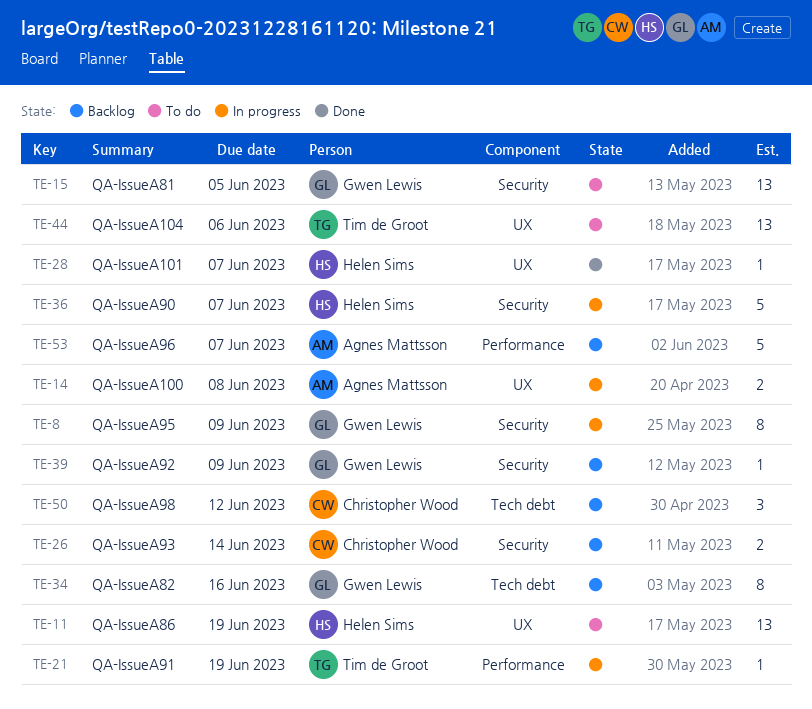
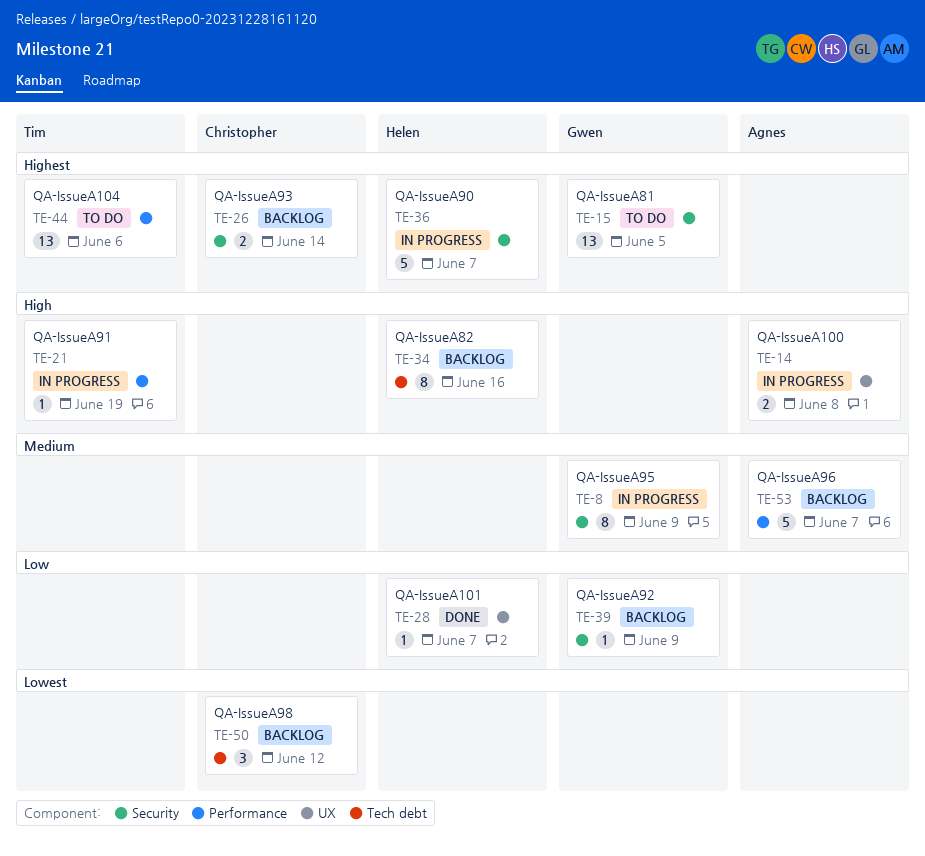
TE-11: present -> none
TE-34, owner: Gwen Lewis -> Helen Sims
TE-44, label: UX -> Performance

